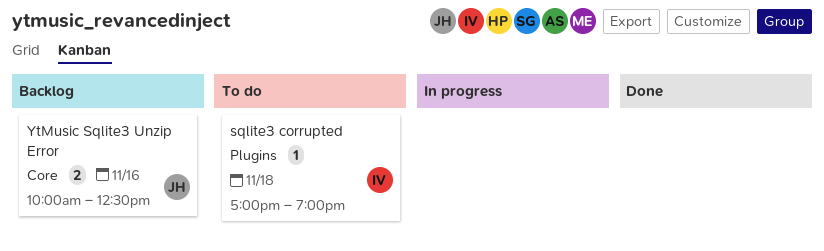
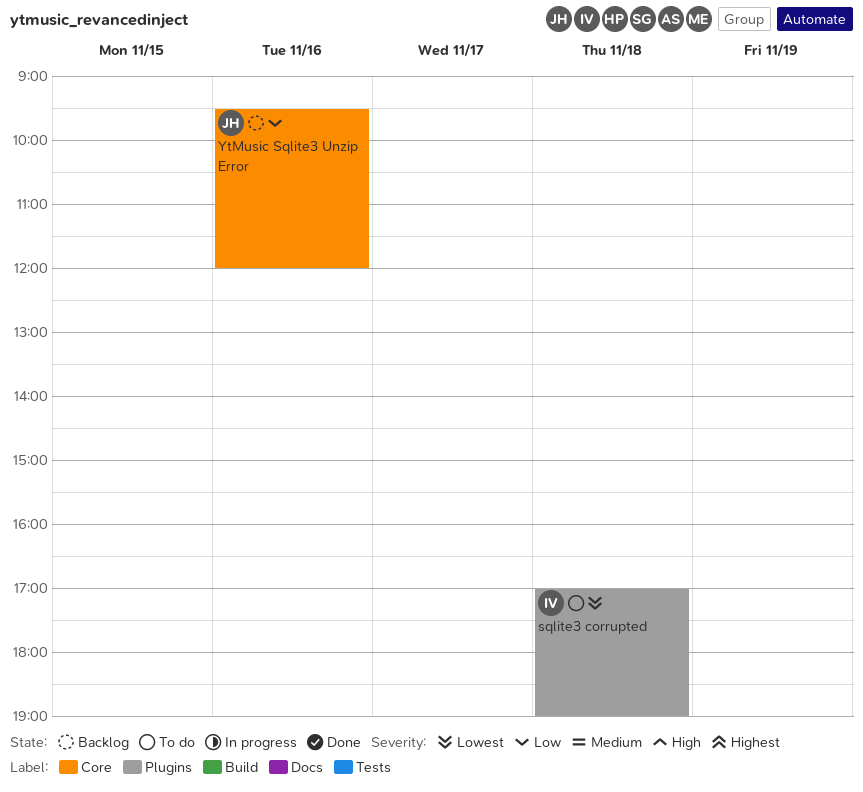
YtMusic Sqlite3 Unzip Error, begins: 10:00 -> 09:30
YtMusic Sqlite3 Unzip Error, ends: 12:30 -> 12:00

